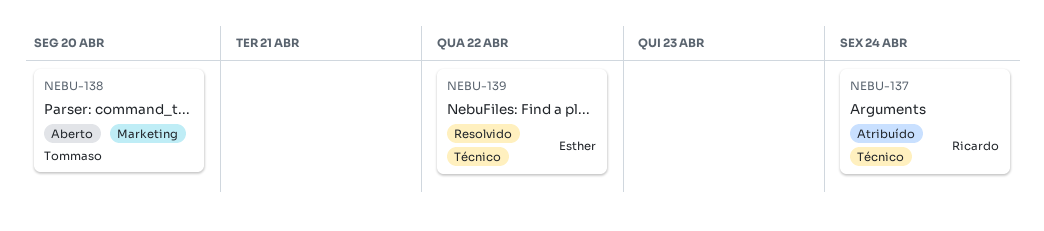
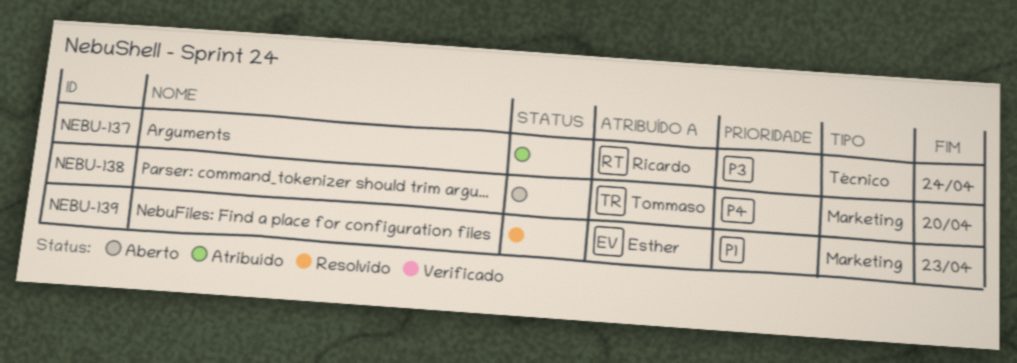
NEBU-139, label: Técnico -> Marketing
NEBU-139, due: Apr 22 -> Apr 23

